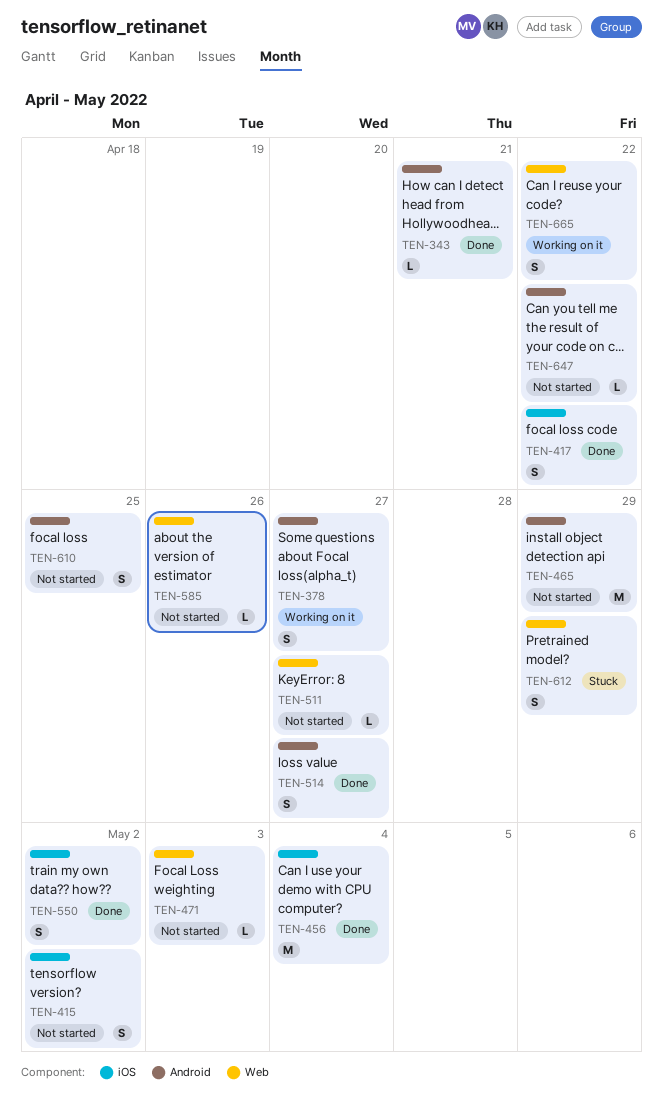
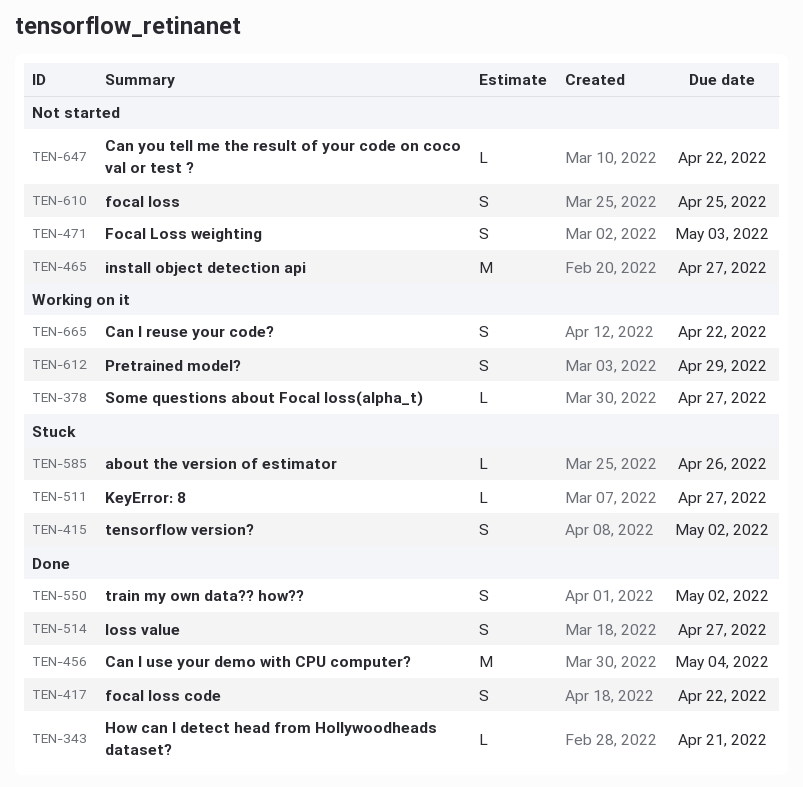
TEN-378, estimate: S -> L
TEN-415, status: Not started -> Stuck
TEN-465, due: Apr 29 -> Apr 27
TEN-471, estimate: L -> S
TEN-511, status: Not started -> Stuck
TEN-585, status: Not started -> Stuck
TEN-612, status: Stuck -> Working on it

